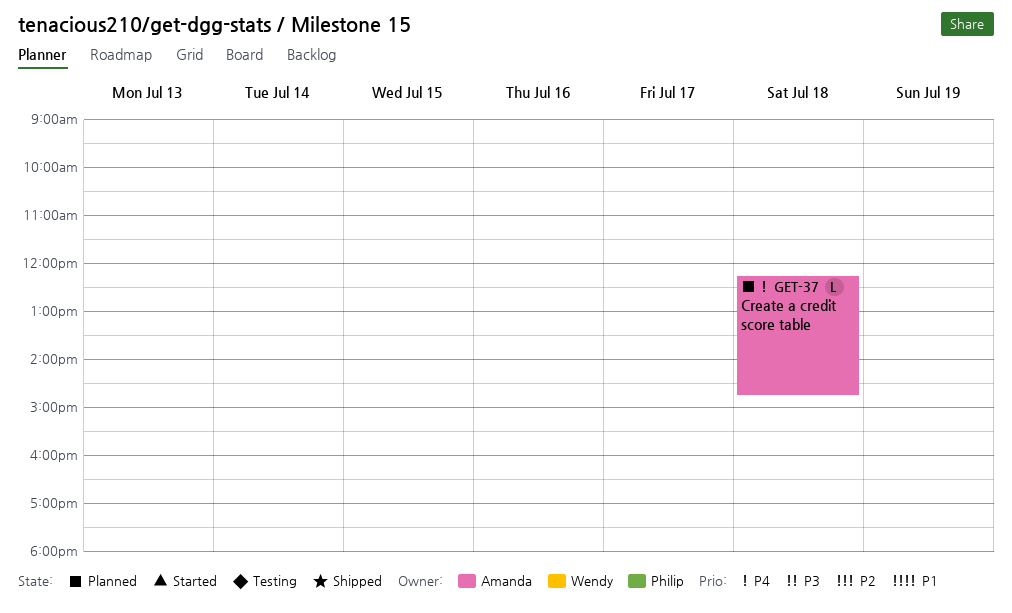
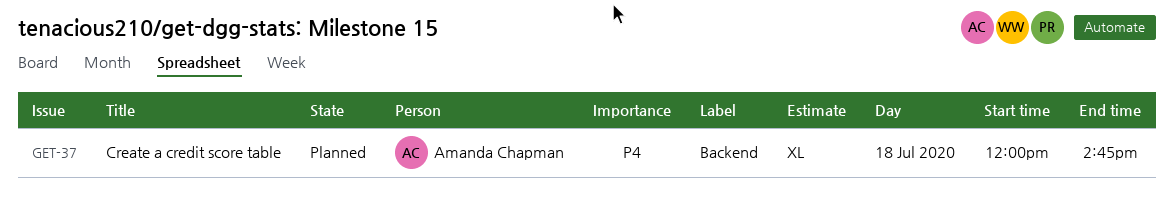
GET-37, estimate: L -> XL
GET-37, begins: 12:15 -> 12:00

